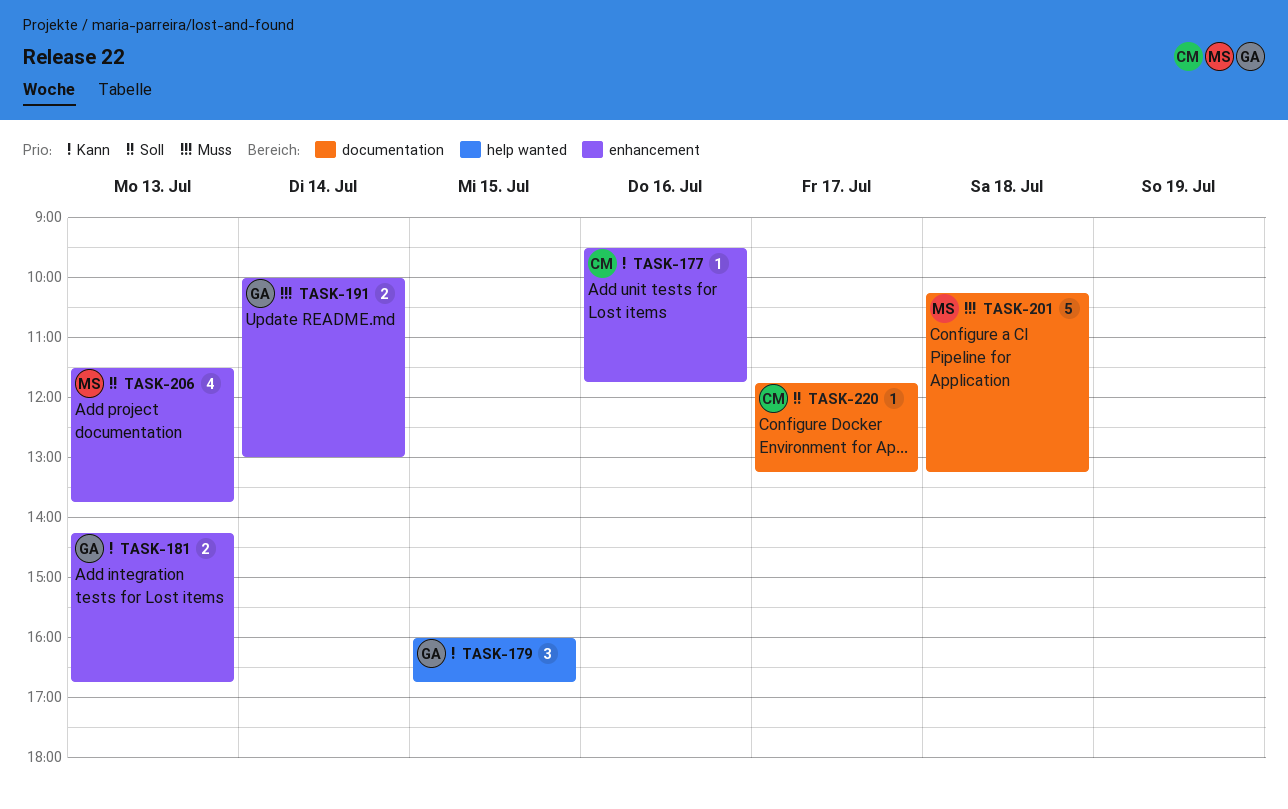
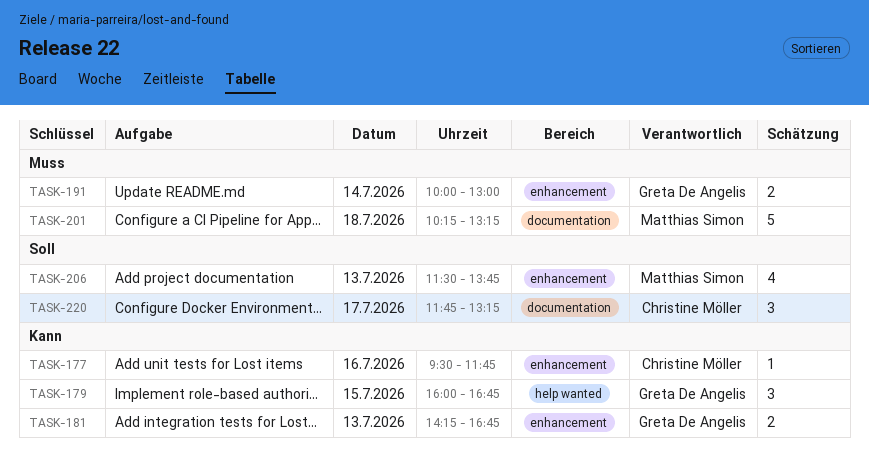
TASK-220, estimate: 1 -> 3

